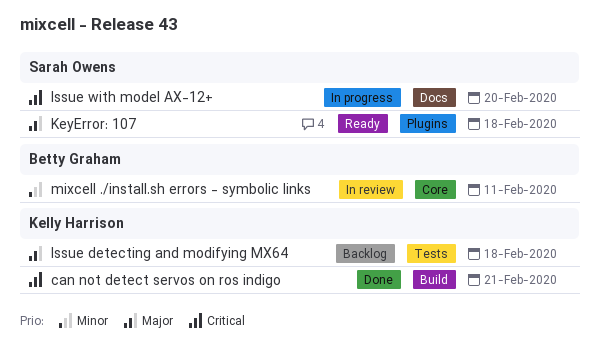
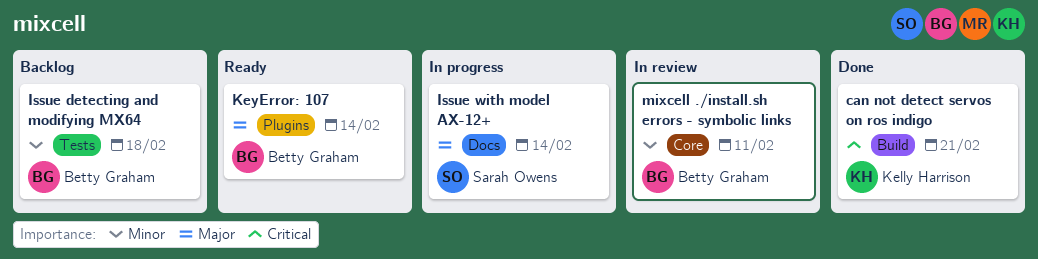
Issue detecting and modifying MX64, owner: Kelly Harrison -> Betty Graham
Issue detecting and modifying MX64, priority: Major -> Minor
Issue with model AX-12+, priority: Critical -> Major
Issue with model AX-12+, due: Feb 20 -> Feb 14
KeyError: 107, owner: Sarah Owens -> Betty Graham
KeyError: 107, due: Feb 18 -> Feb 14

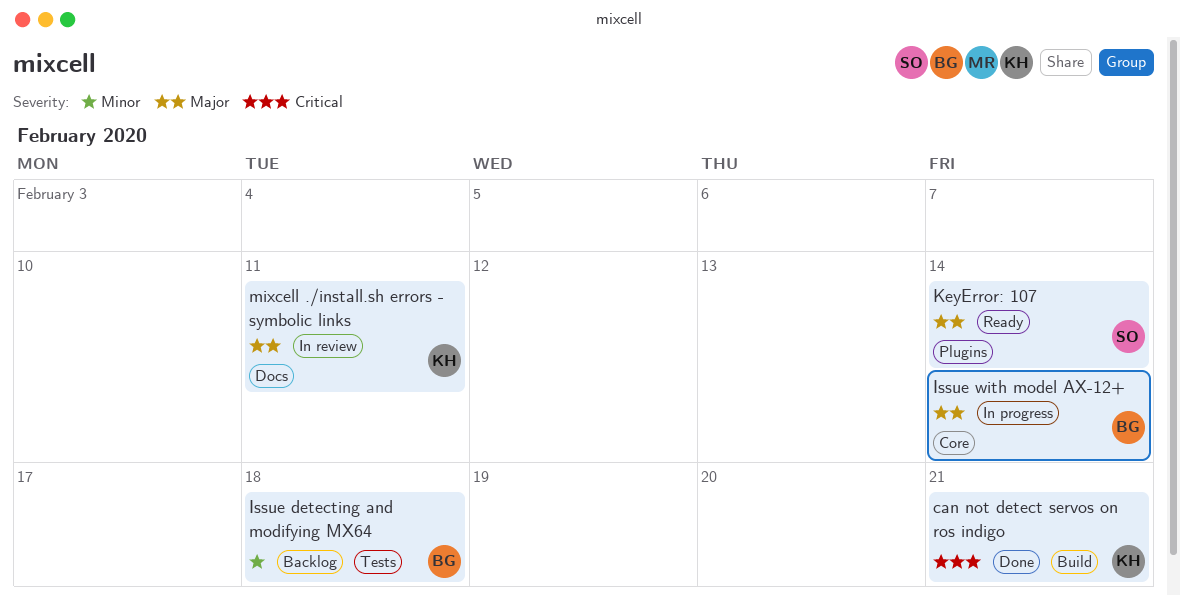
Issue with model AX-12+, owner: Sarah Owens -> Betty Graham
Issue with model AX-12+, label: Docs -> Core
KeyError: 107, owner: Betty Graham -> Sarah Owens
mixcell ./install.sh errors - symbolic links, owner: Betty Graham -> Kelly Harrison
mixcell ./install.sh errors - symbolic links, priority: Minor -> Major
mixcell ./install.sh errors - symbolic links, label: Core -> Docs

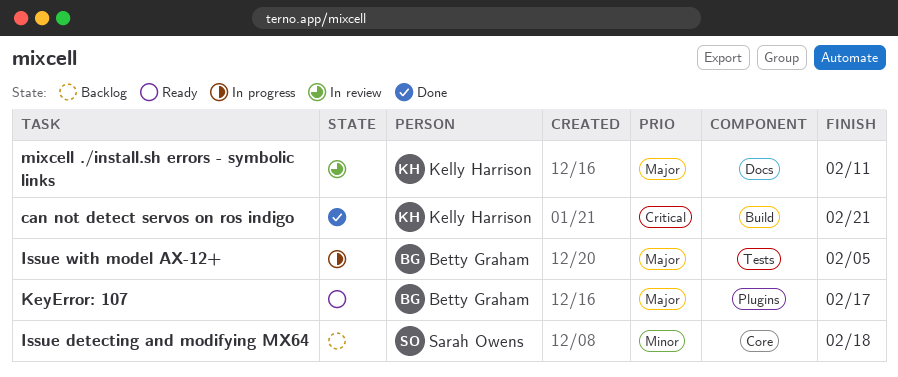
Issue detecting and modifying MX64, owner: Betty Graham -> Sarah Owens
Issue detecting and modifying MX64, label: Tests -> Core
Issue with model AX-12+, label: Core -> Tests
Issue with model AX-12+, due: Feb 14 -> Feb 5
KeyError: 107, owner: Sarah Owens -> Betty Graham
KeyError: 107, due: Feb 14 -> Feb 17

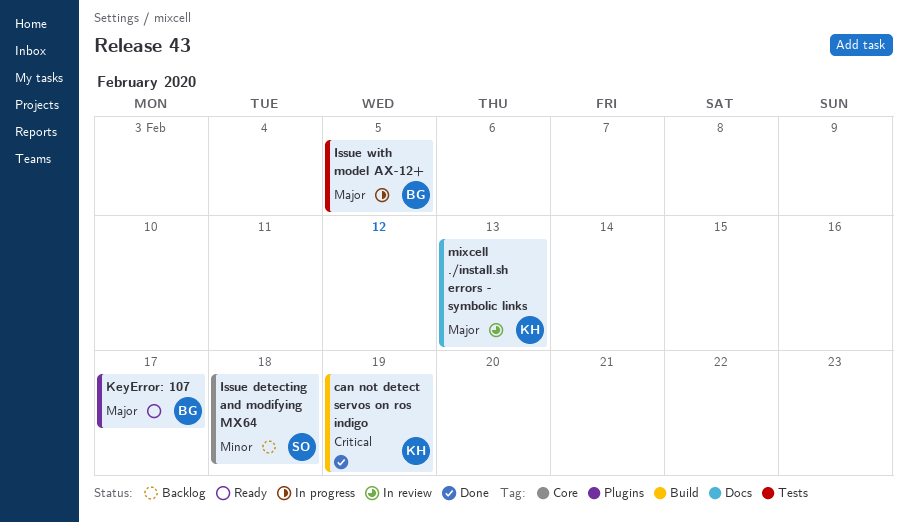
can not detect servos on ros indigo, due: Feb 21 -> Feb 19
mixcell ./install.sh errors - symbolic links, due: Feb 11 -> Feb 13

